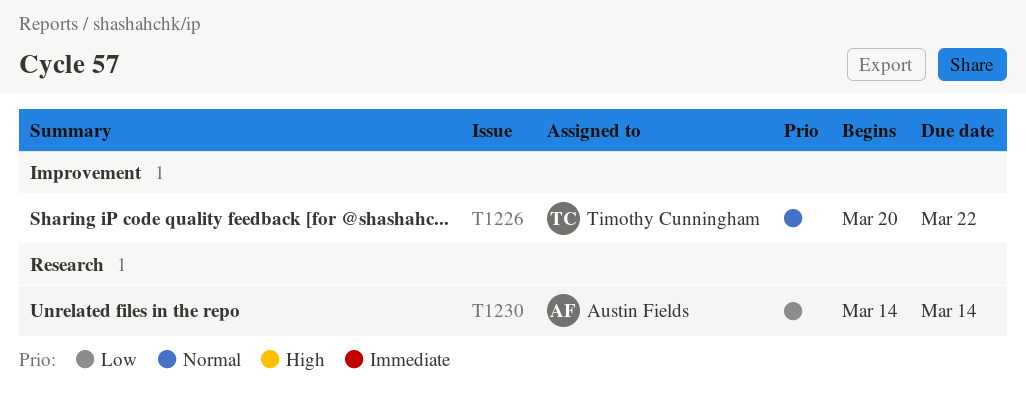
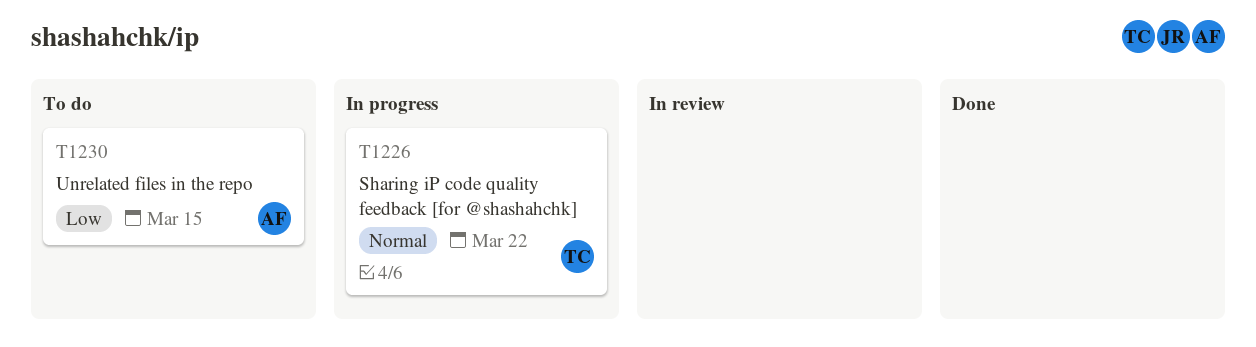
T1230, due: Mar 14 -> Mar 15

